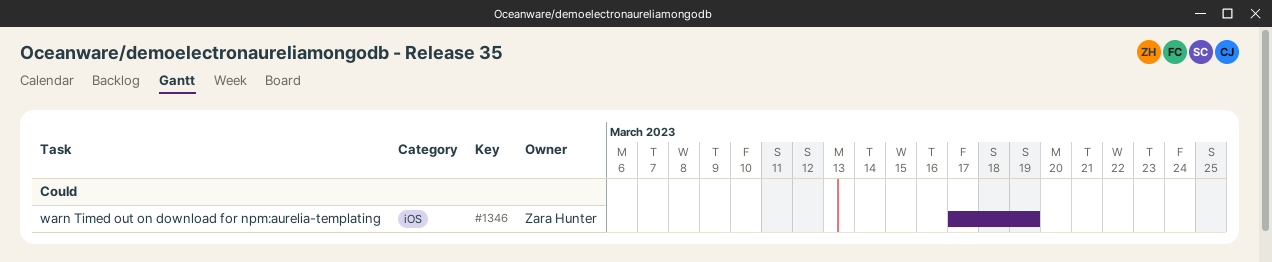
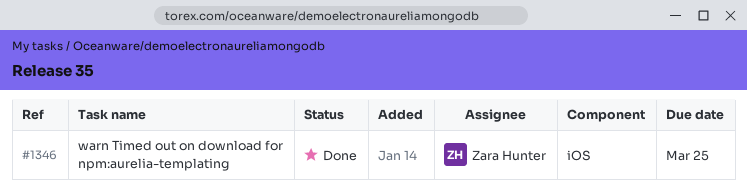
#1346, due: Mar 19 -> Mar 25

